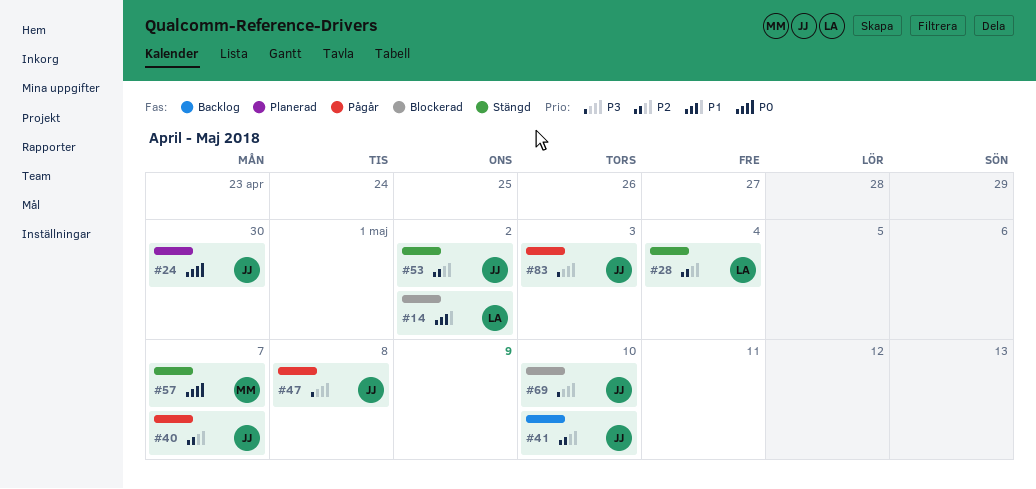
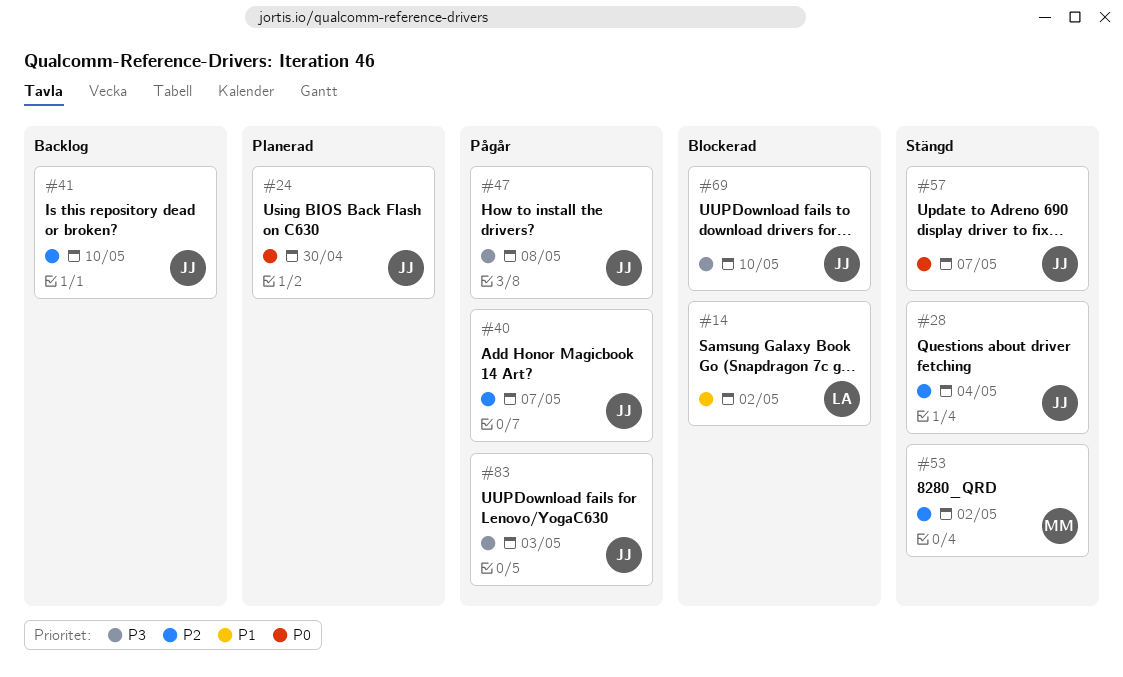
#28, owner: LA -> JJ
#53, owner: JJ -> MM
#57, owner: MM -> JJ

